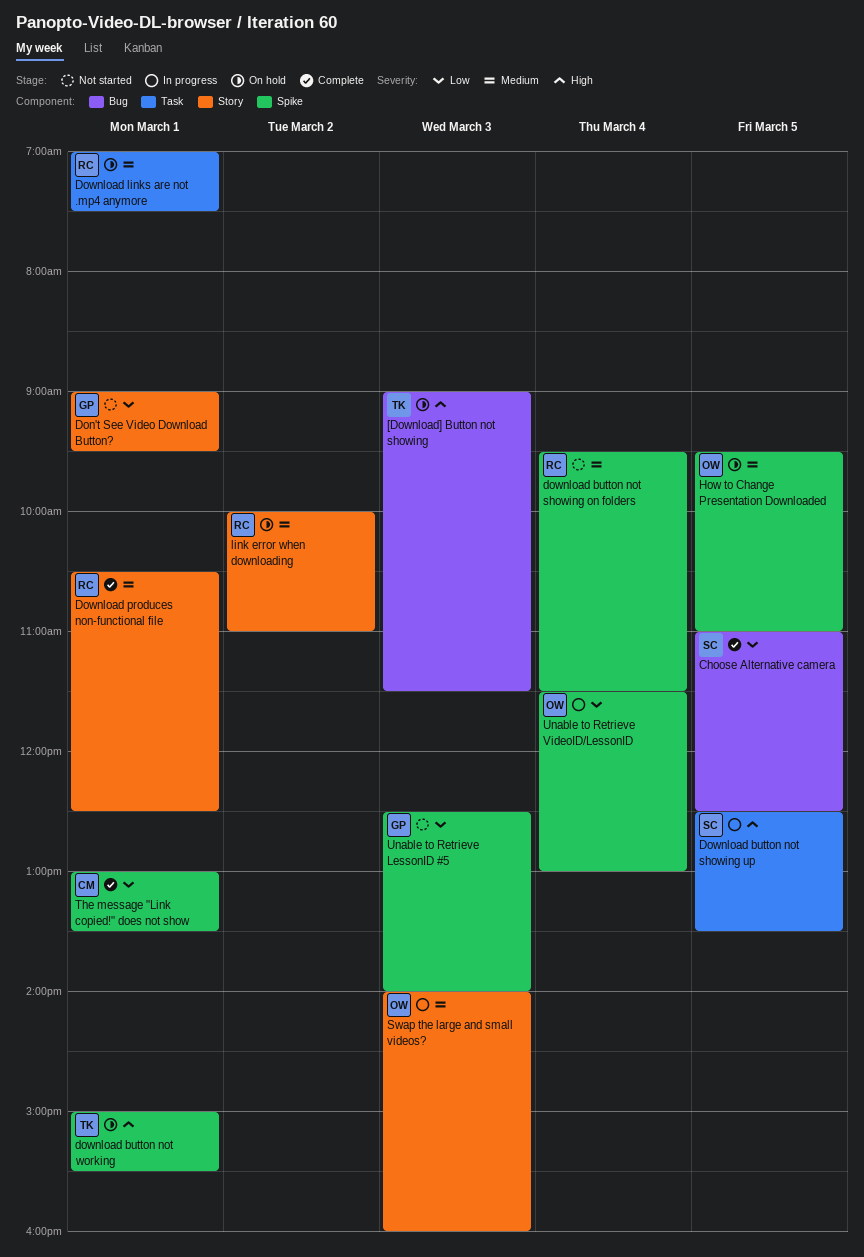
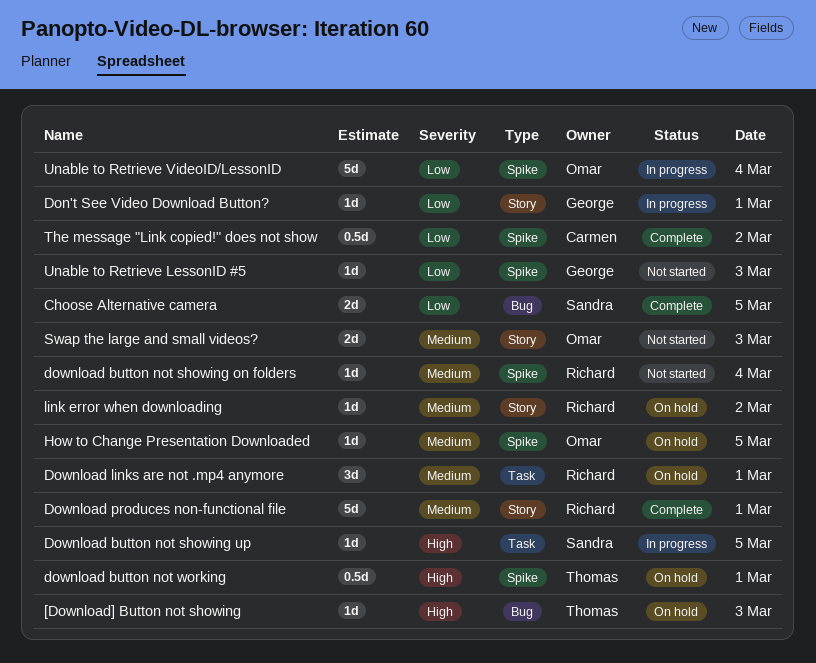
Don't See Video Download Button?, status: Not started -> In progress
Swap the large and small videos?, status: In progress -> Not started
The message "Link copied!" does not show, day: Mar 1 -> Mar 2

